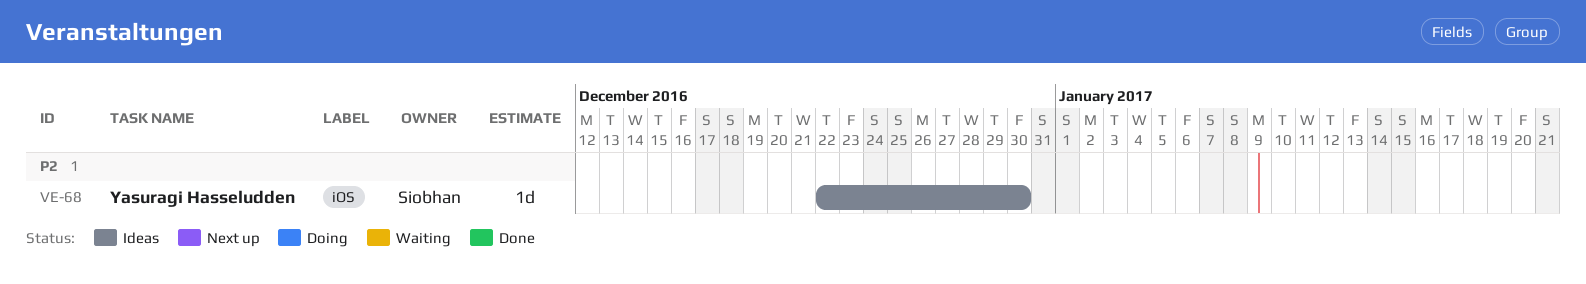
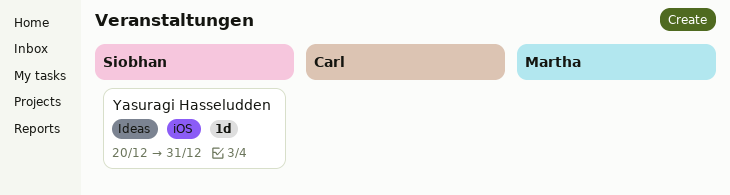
Yasuragi Hasseludden, start: Dec 22 -> Dec 20
Yasuragi Hasseludden, due: Dec 30 -> Dec 31

